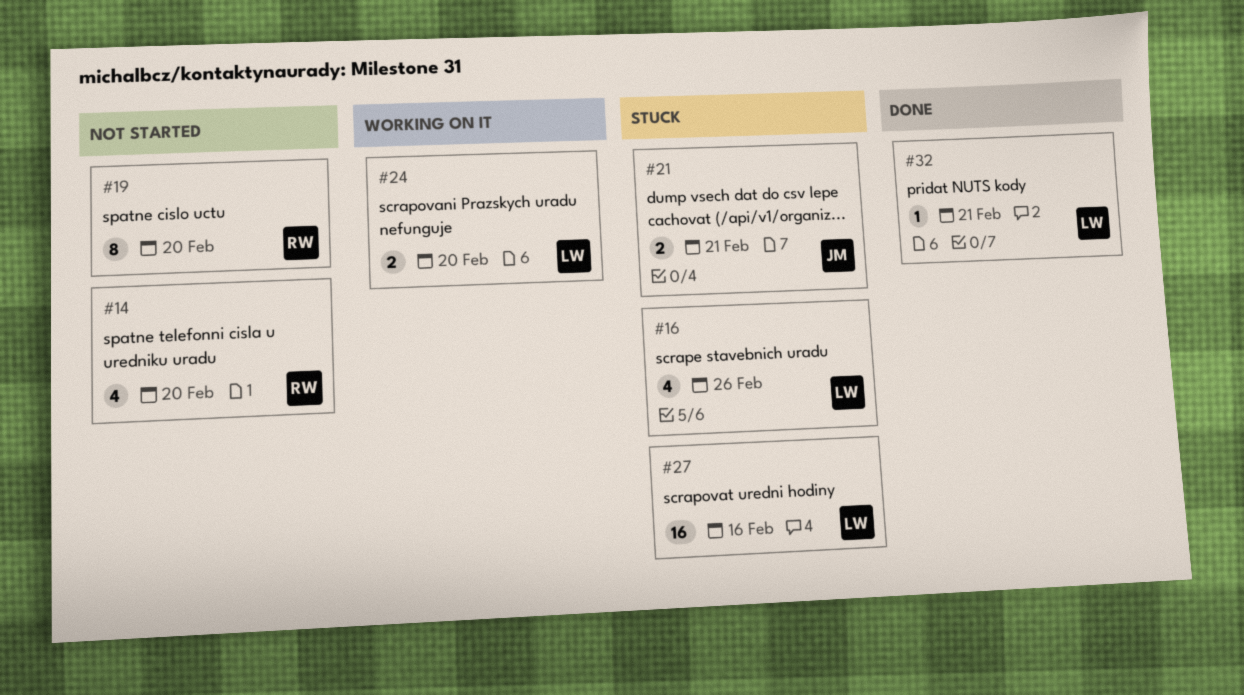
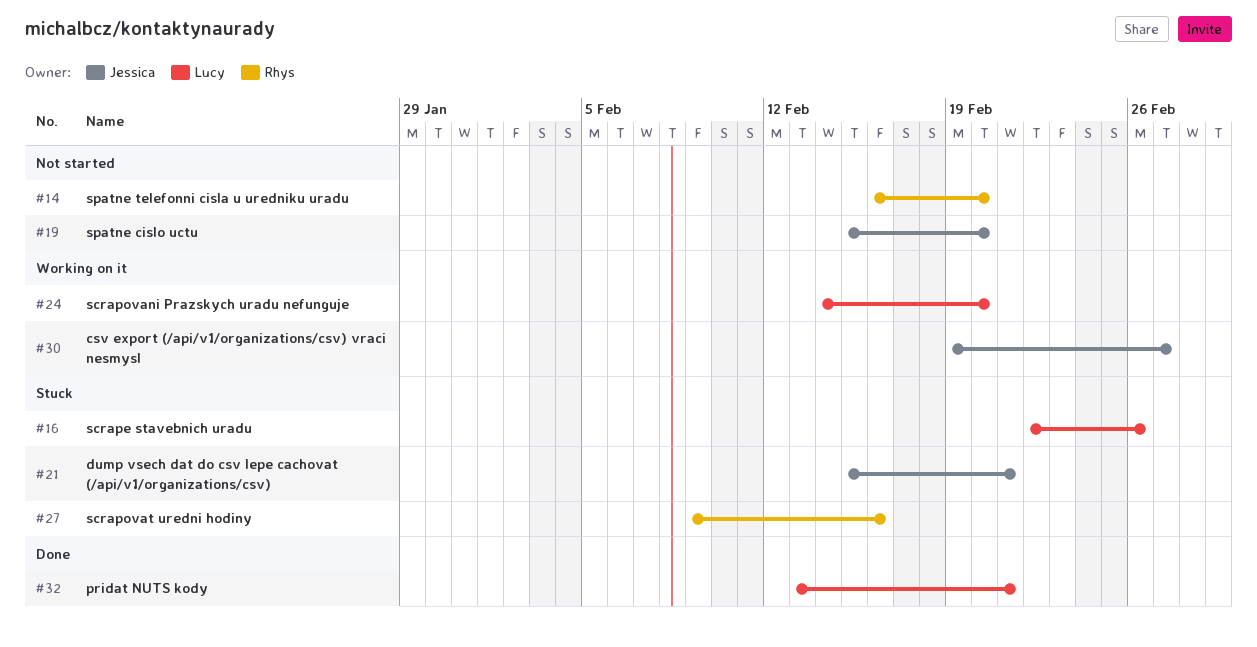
#19, owner: Rhys -> Jessica
#27, owner: Lucy -> Rhys
#30: none -> present

